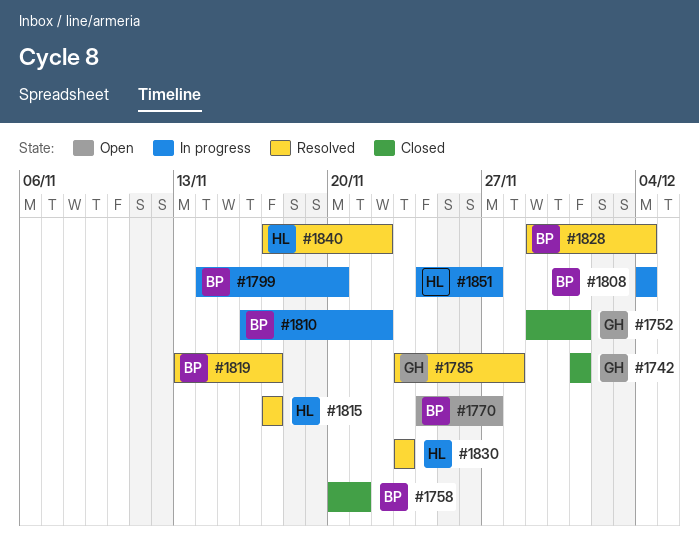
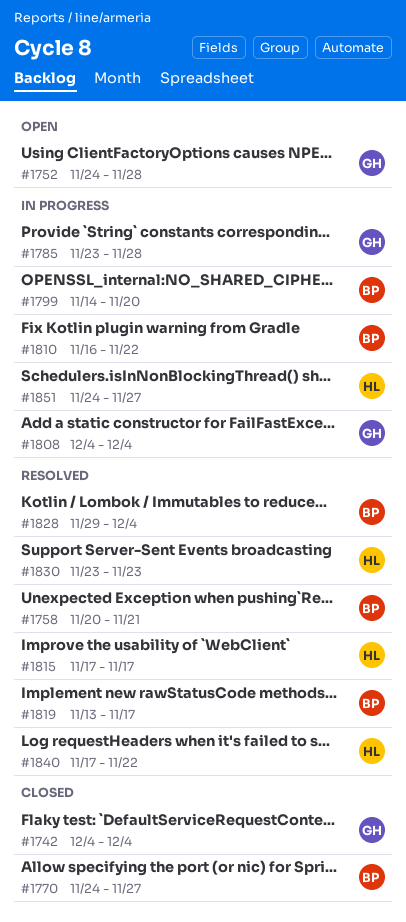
#1742, start: Dec 1 -> Dec 4
#1742, due: Dec 1 -> Dec 4
#1752, status: Closed -> Open
#1752, start: Nov 29 -> Nov 24
#1752, due: Dec 1 -> Nov 28
#1758, status: Closed -> Resolved
#1770, status: Open -> Closed
#1785, status: Resolved -> In progress
#1808, owner: BP -> GH

